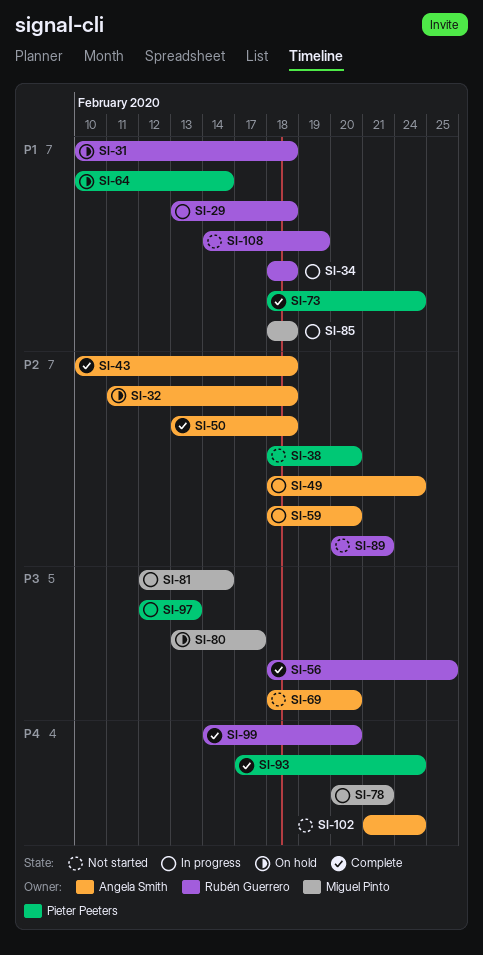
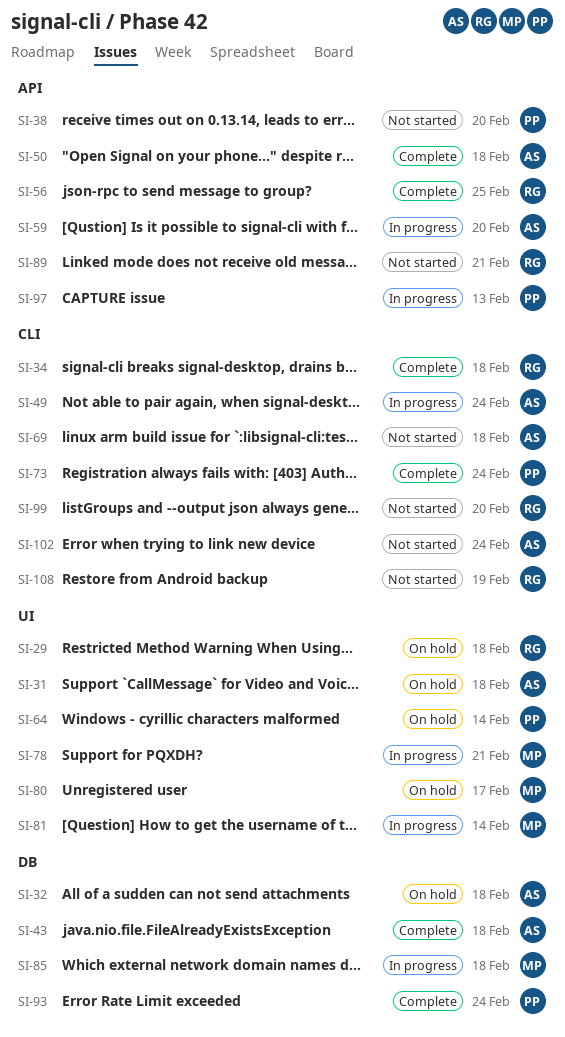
SI-29, status: In progress -> On hold
SI-31, owner: Rubén Guerrero -> Angela Smith
SI-34, status: In progress -> Complete
SI-69, due: Feb 20 -> Feb 18
SI-99, status: Complete -> Not started

